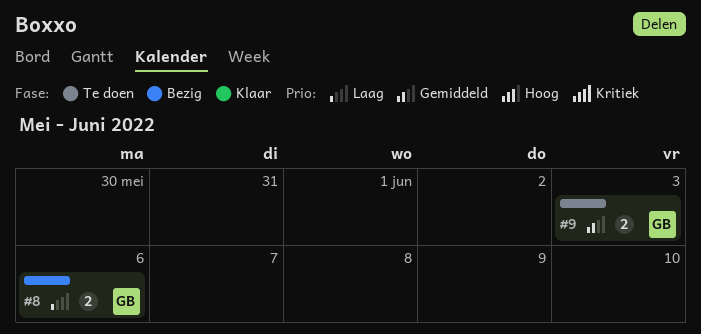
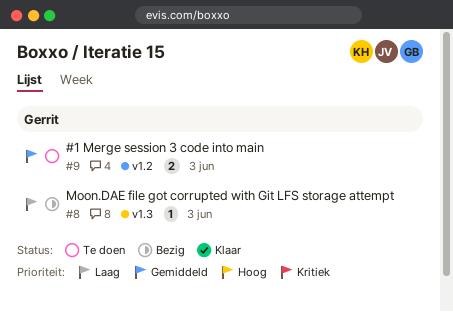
#8, estimate: 2 -> 1
#8, due: Jun 6 -> Jun 3

